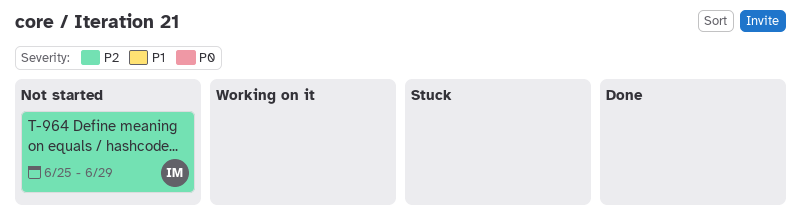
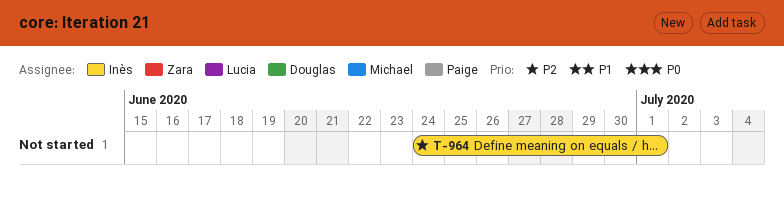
T-964, start: Jun 25 -> Jun 24
T-964, due: Jun 29 -> Jul 1

